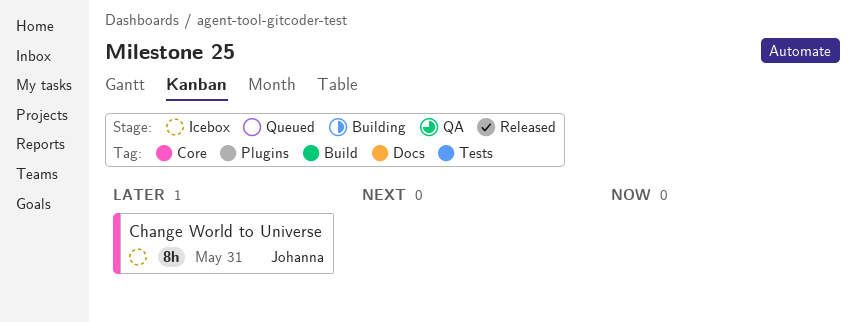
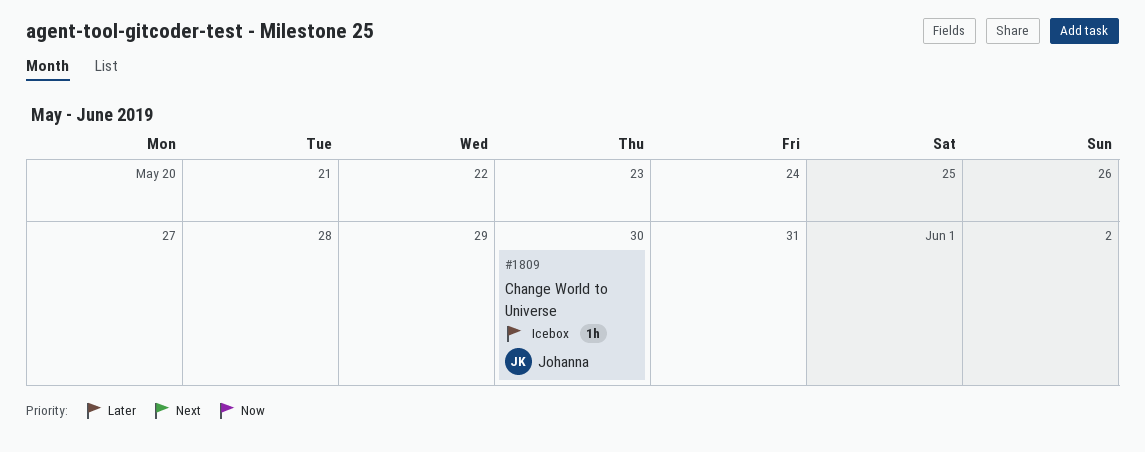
Change World to Universe, estimate: 8h -> 1h
Change World to Universe, due: May 31 -> May 30

